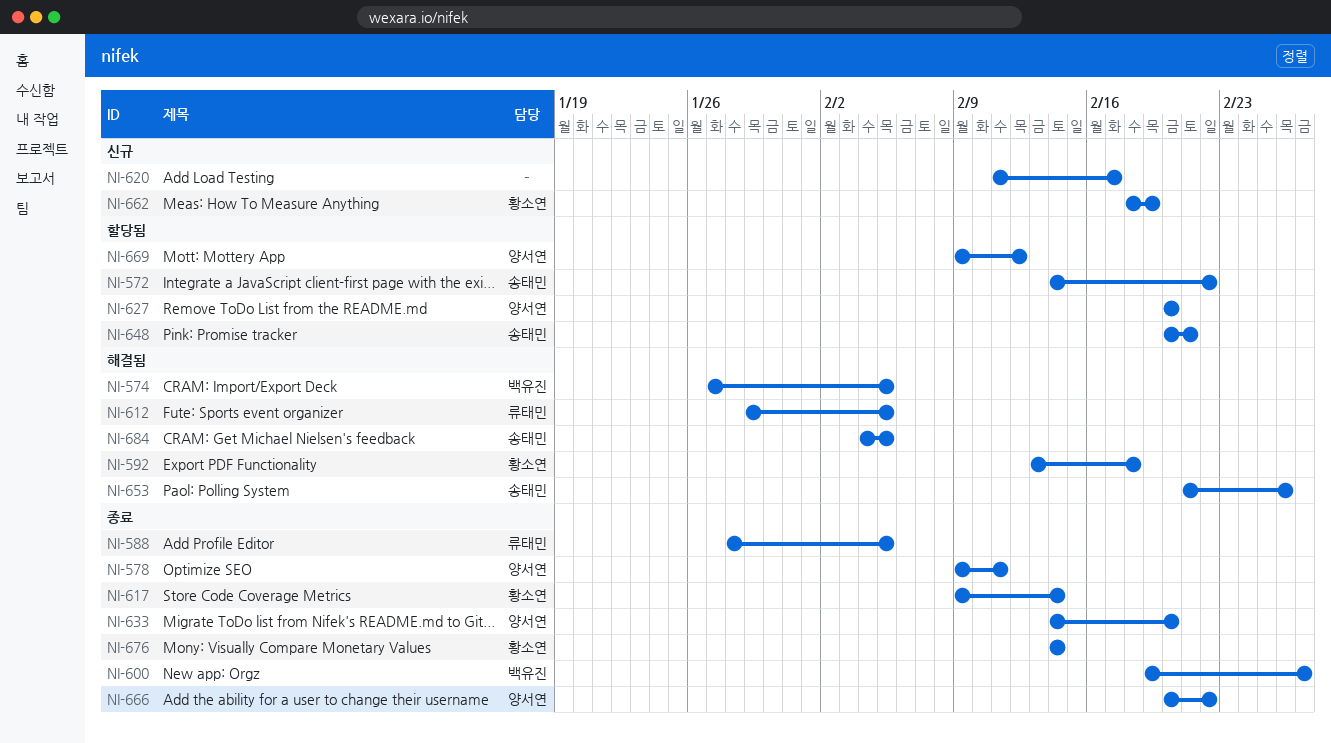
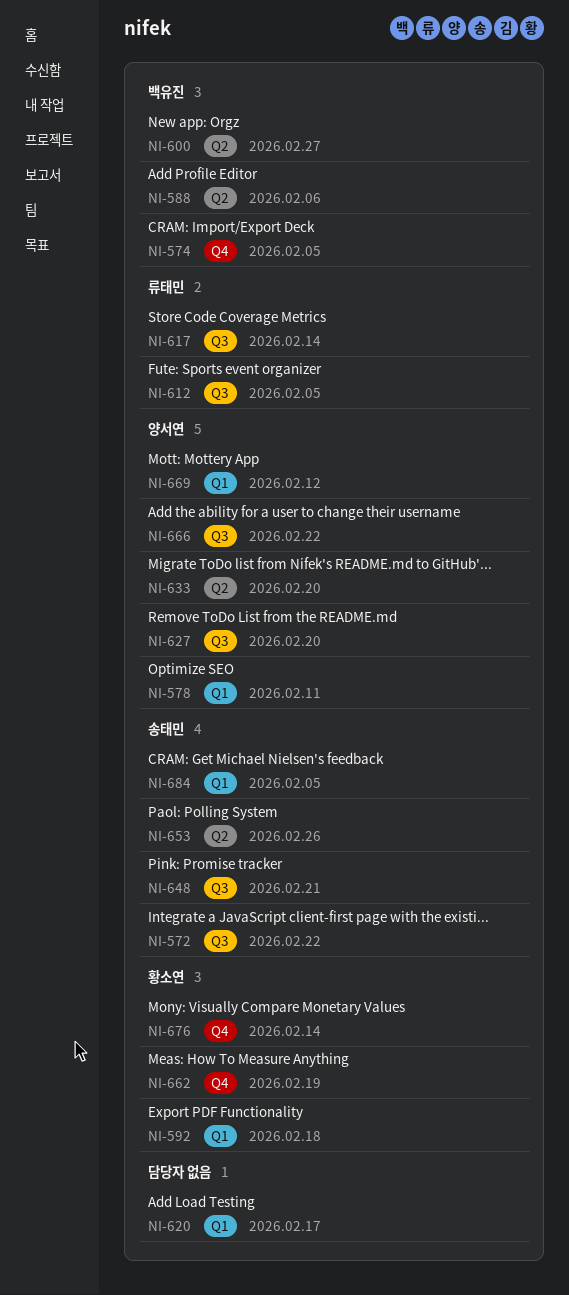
NI-588, owner: 류태민 -> 백유진
NI-588, due: Feb 5 -> Feb 6
NI-617, owner: 황소연 -> 류태민

